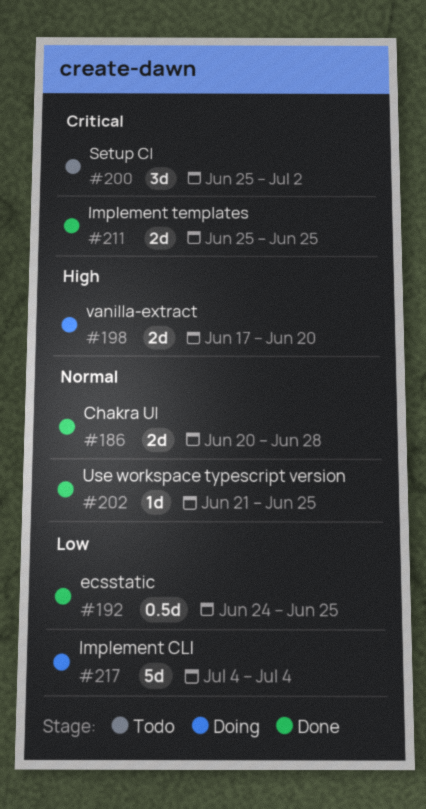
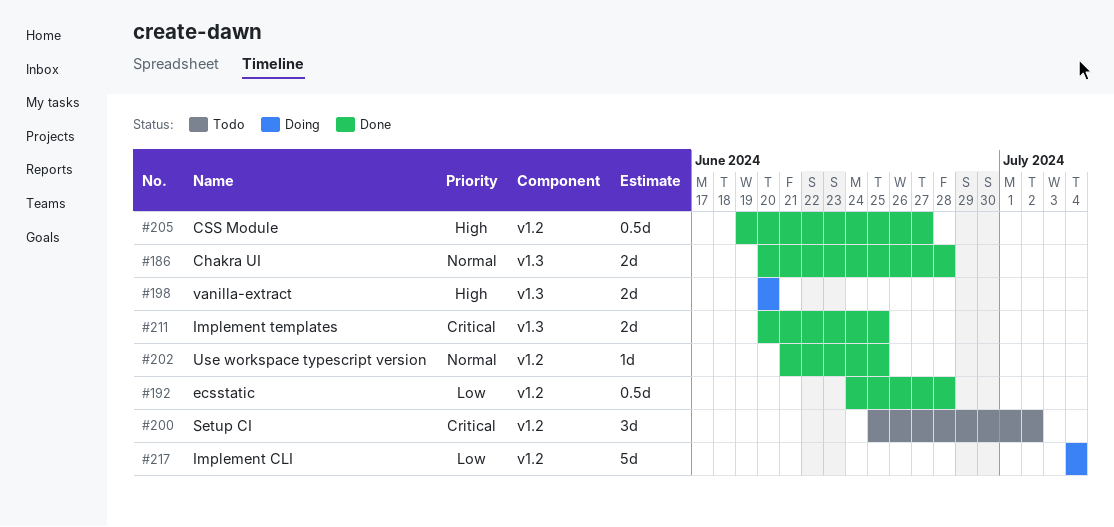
#192, due: Jun 25 -> Jun 28
#198, start: Jun 17 -> Jun 20
#205: none -> present
#211, start: Jun 25 -> Jun 20

